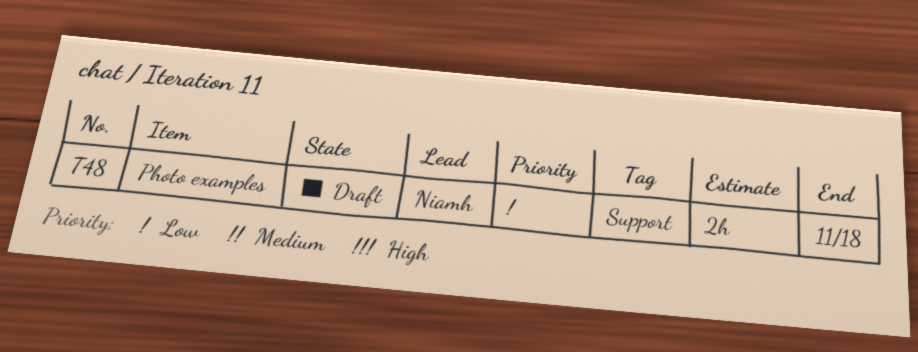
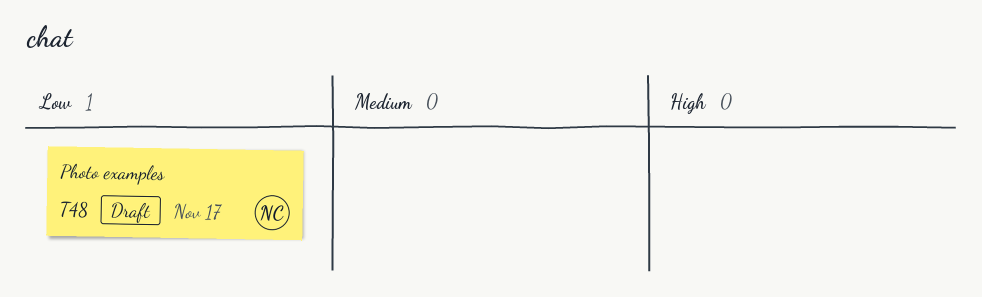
T48, due: Nov 18 -> Nov 17

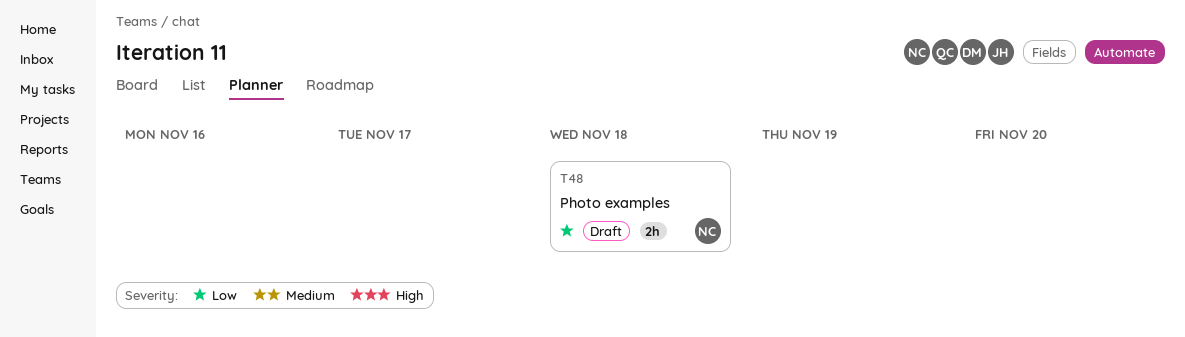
T48, due: Nov 17 -> Nov 18

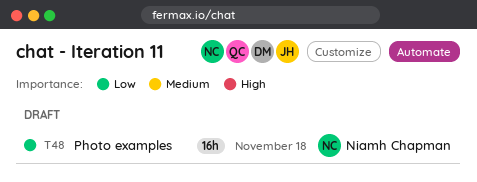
T48, estimate: 2h -> 16h

